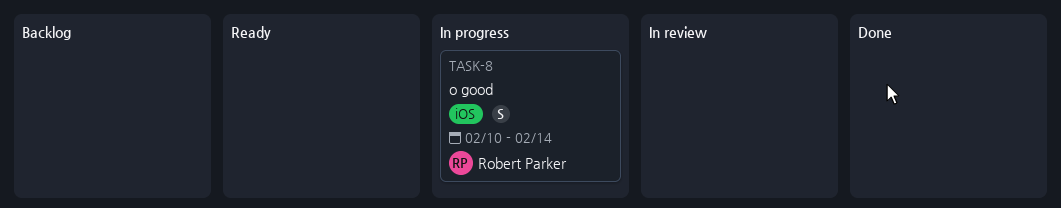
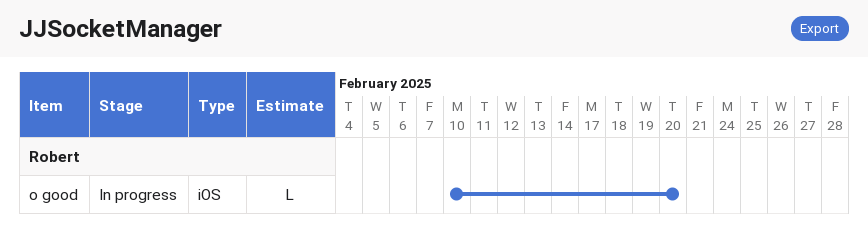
o good, estimate: S -> L
o good, due: Feb 14 -> Feb 20

